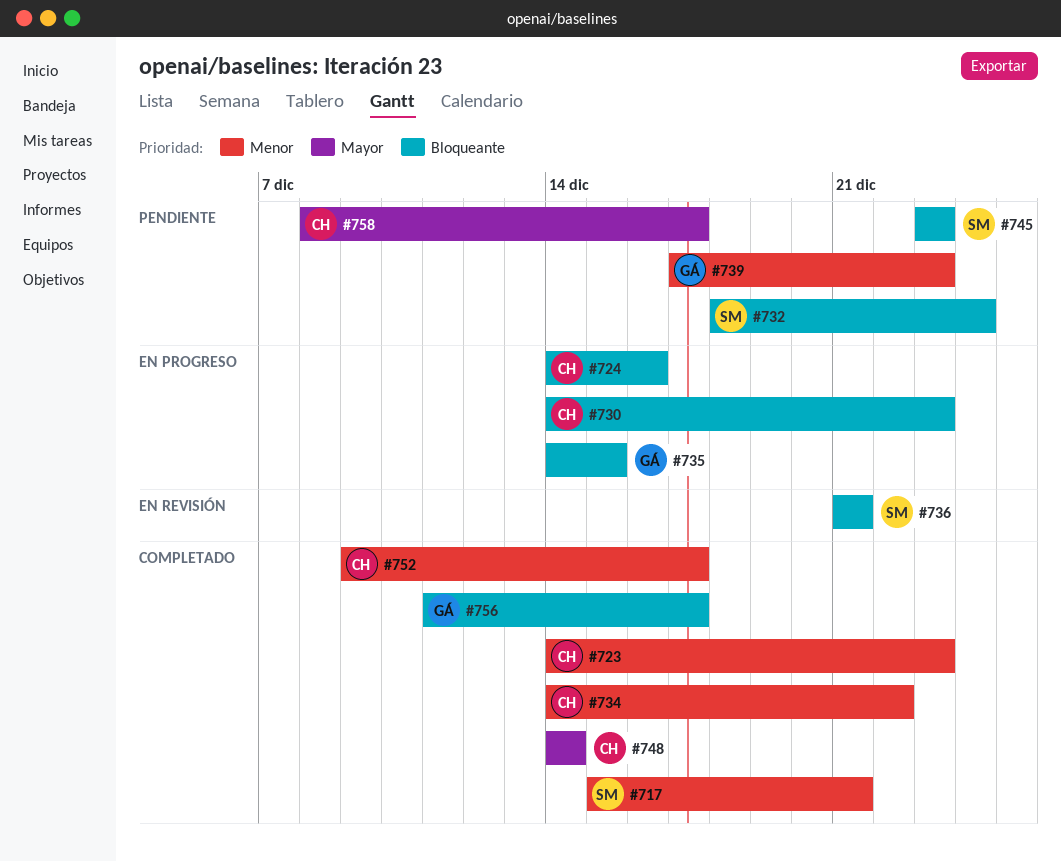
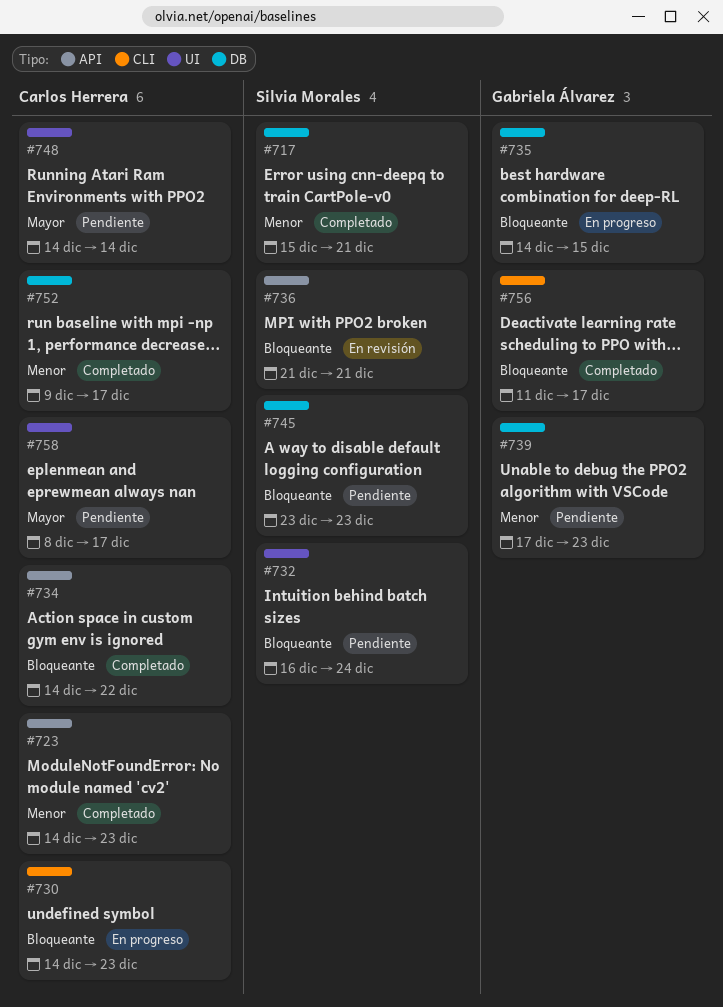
#724: present -> none
#732, start: Dec 18 -> Dec 16
#734, priority: Menor -> Bloqueante
#748, status: Completado -> Pendiente

